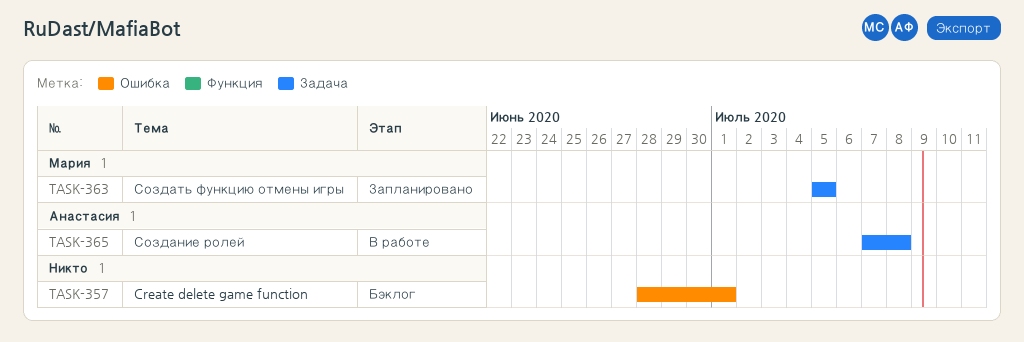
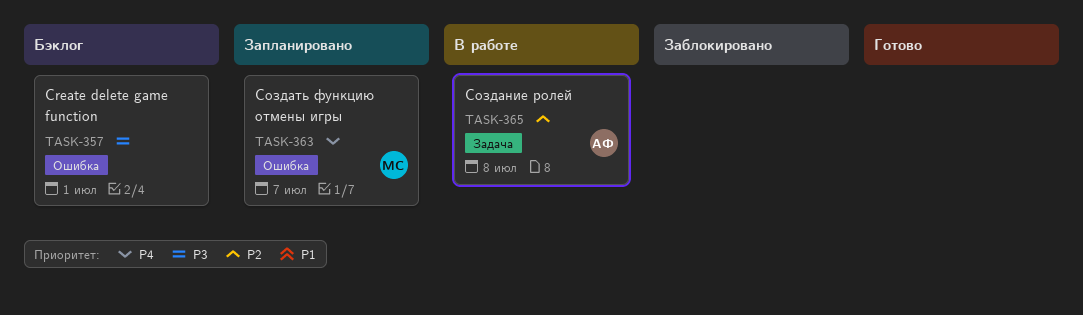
TASK-363, label: Задача -> Ошибка
TASK-363, due: Jul 5 -> Jul 7

